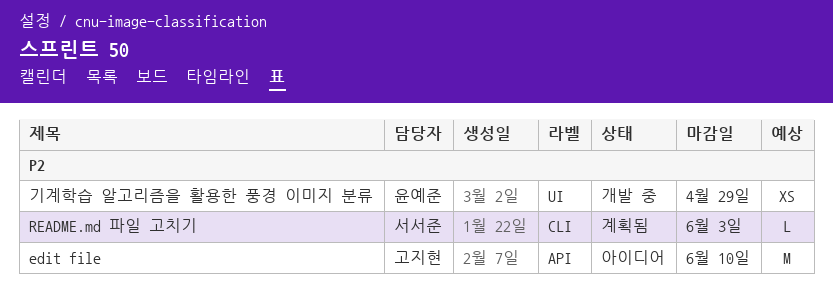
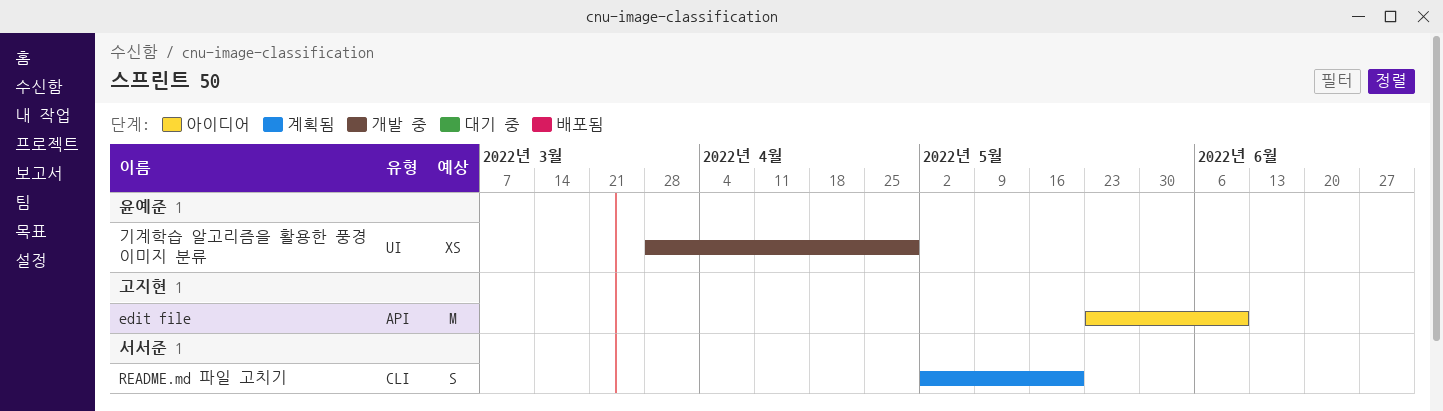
README.md 파일 고치기, estimate: L -> S
README.md 파일 고치기, due: Jun 3 -> May 20

